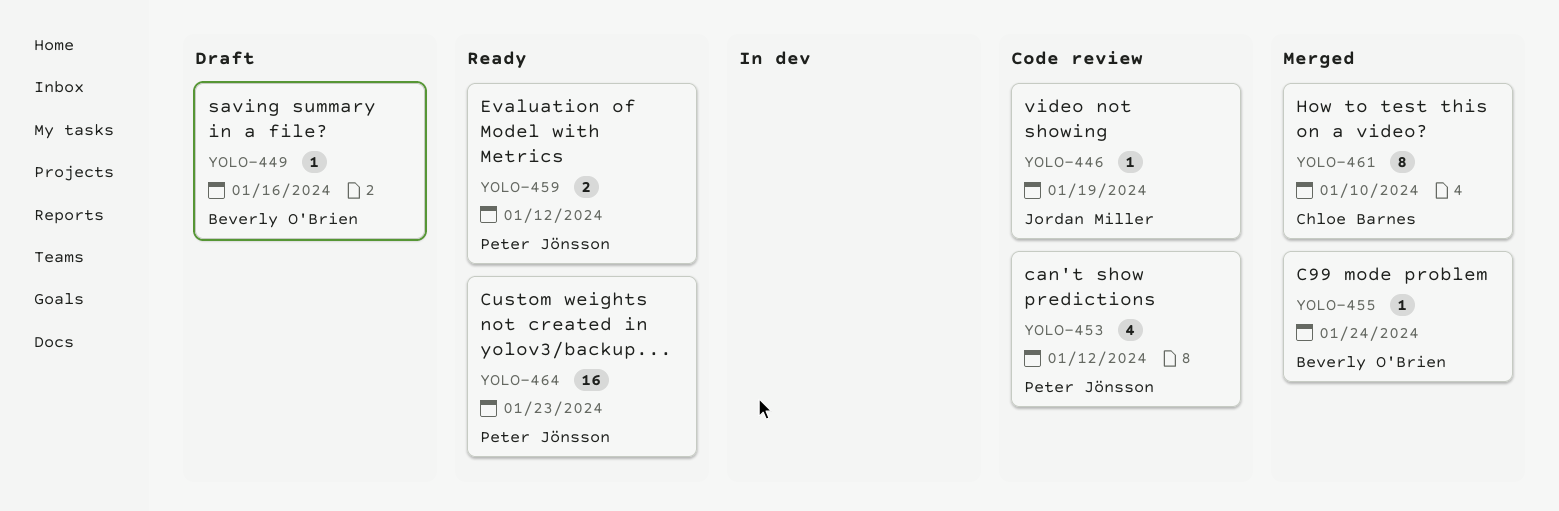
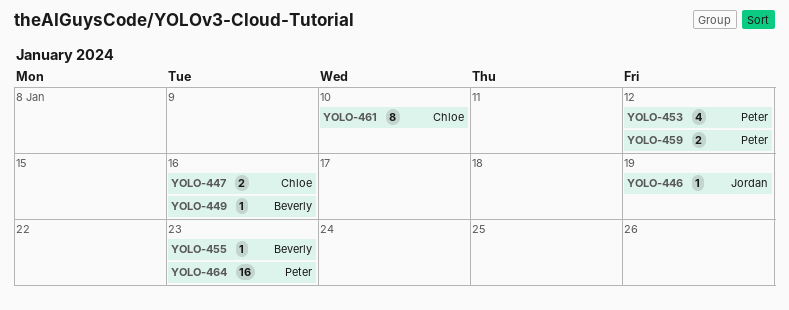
YOLO-447: none -> present
YOLO-455, due: Jan 24 -> Jan 23

